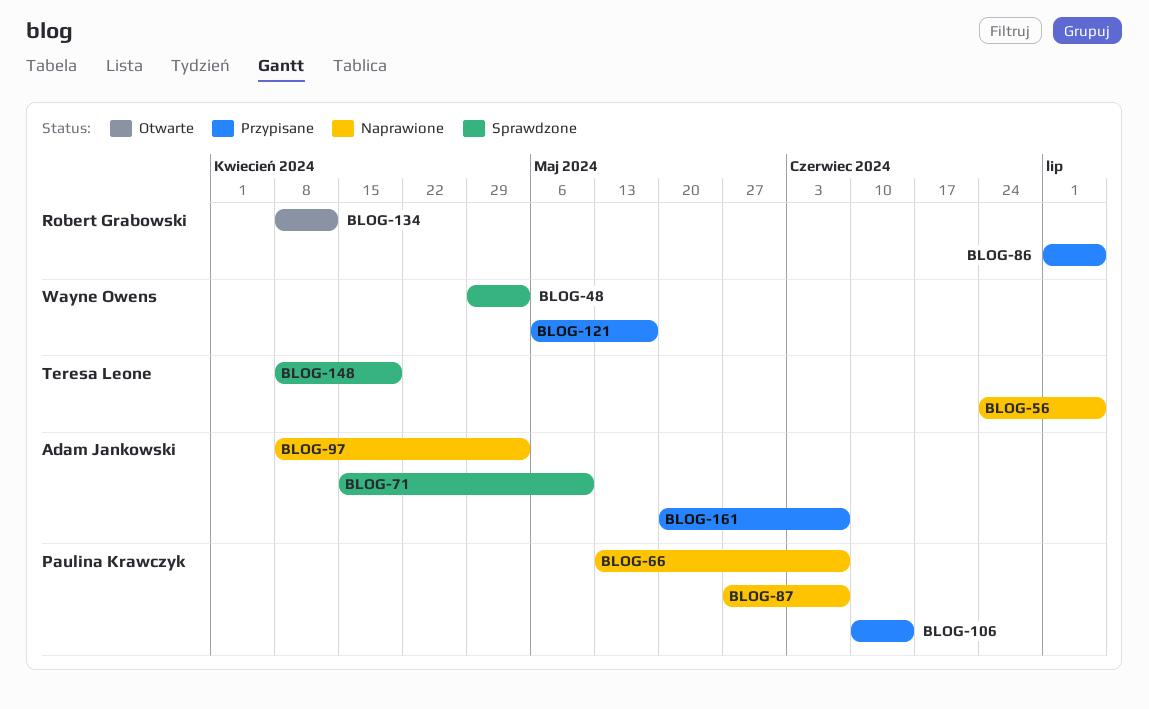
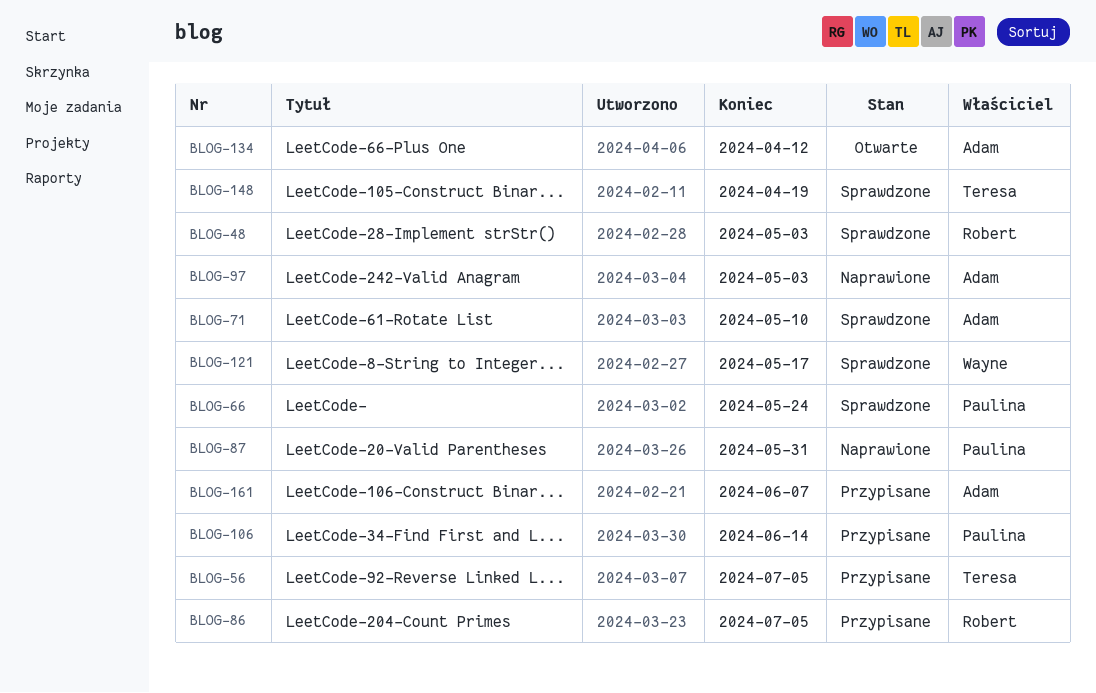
BLOG-48, owner: Wayne Owens -> Robert Grabowski
BLOG-56, status: Naprawione -> Przypisane
BLOG-66, status: Naprawione -> Sprawdzone
BLOG-66, due: Jun 7 -> May 24
BLOG-87, due: Jun 7 -> May 31
BLOG-121, status: Przypisane -> Sprawdzone
BLOG-134, owner: Robert Grabowski -> Adam Jankowski

